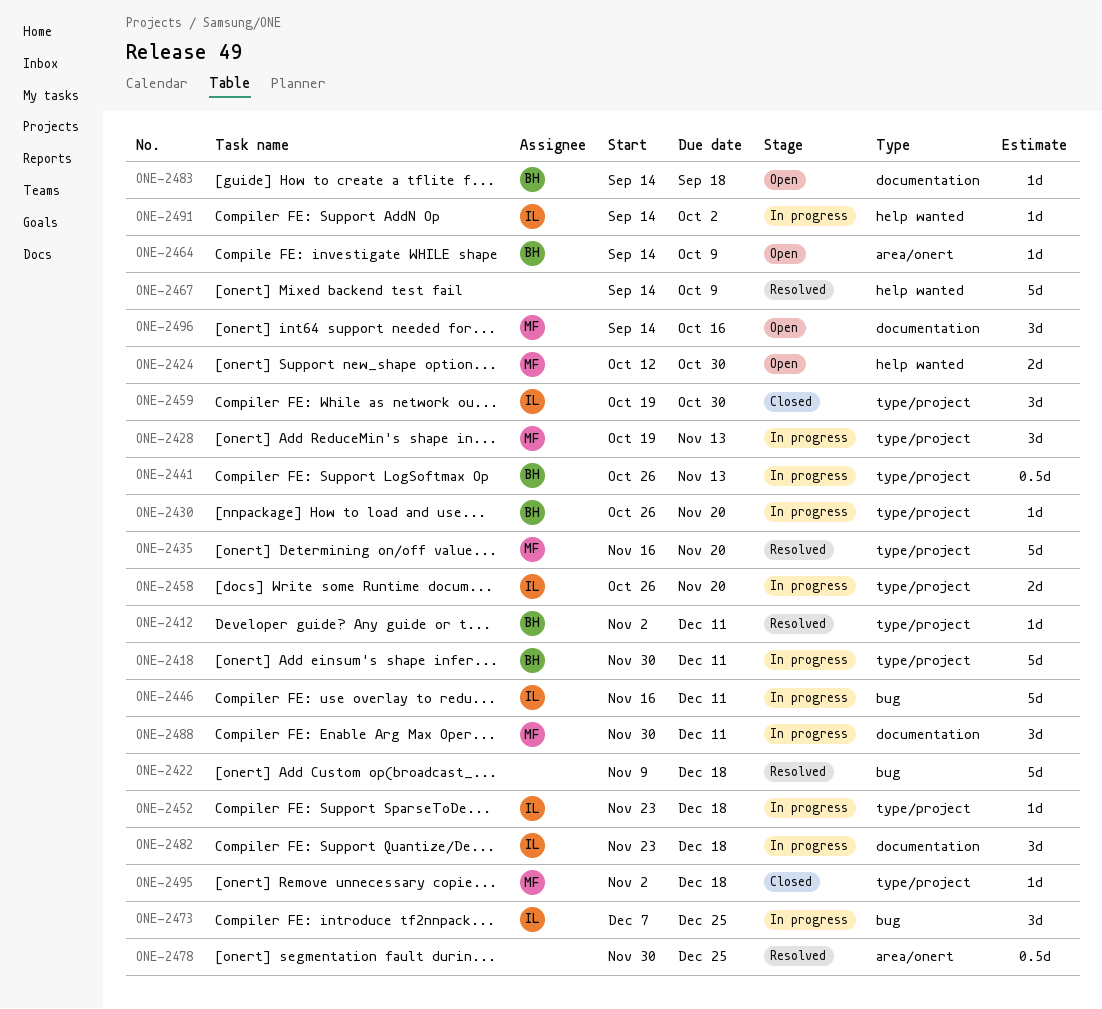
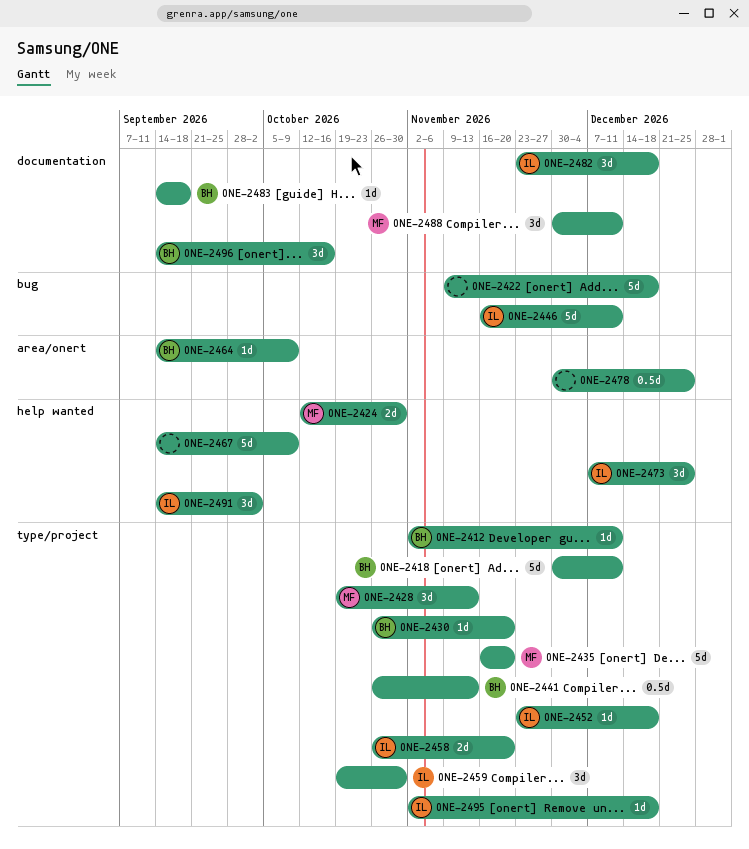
ONE-2473, label: bug -> help wanted
ONE-2491, estimate: 1d -> 3d
ONE-2495, owner: MF -> IL
ONE-2496, owner: MF -> BH

